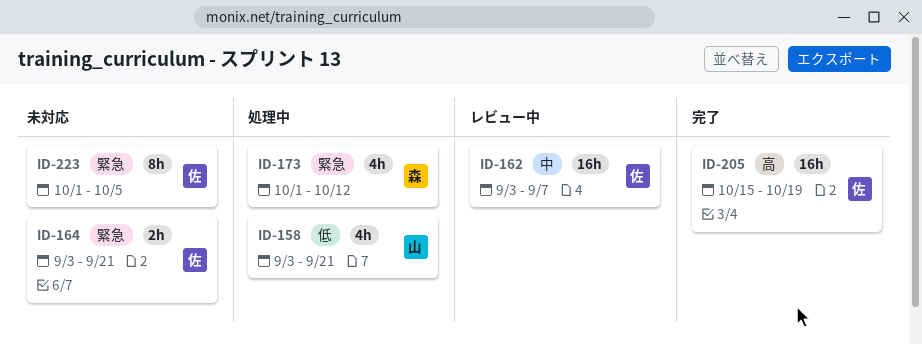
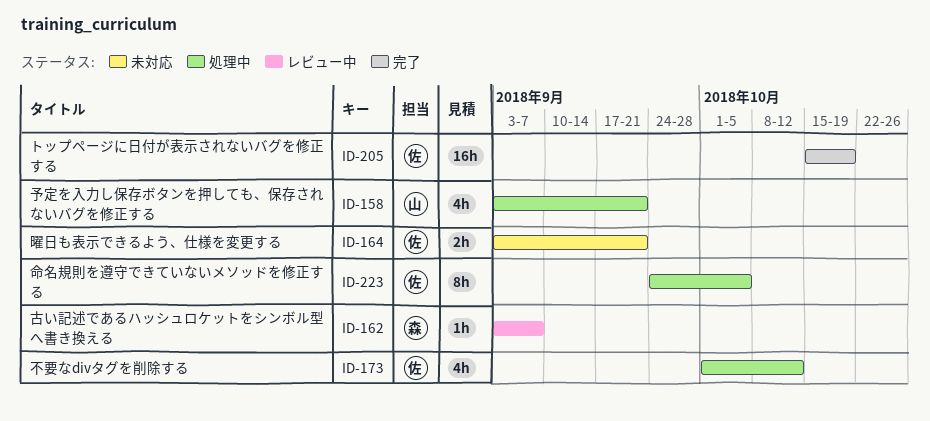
ID-162, owner: 佐 -> 森
ID-162, estimate: 16h -> 1h
ID-173, owner: 森 -> 佐
ID-223, status: 未対応 -> 処理中
ID-223, start: Oct 1 -> Sep 24

